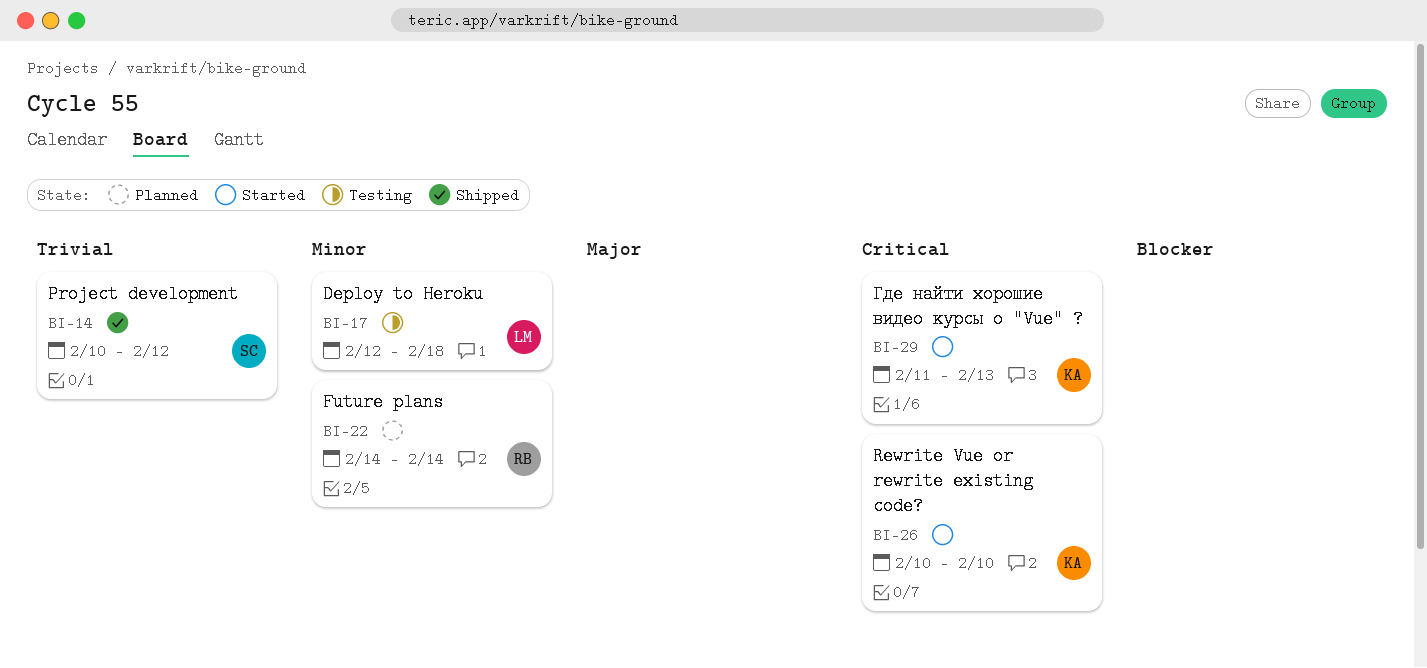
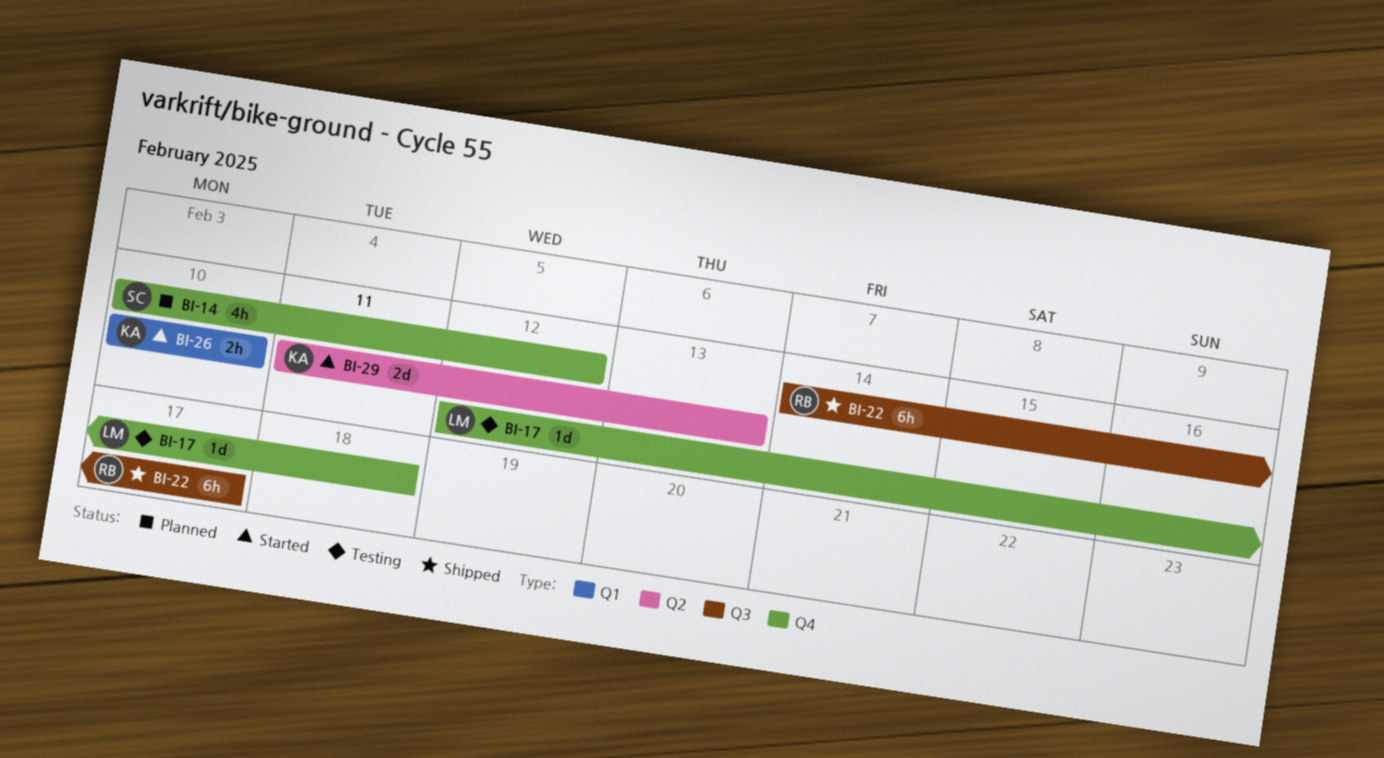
BI-14, status: Shipped -> Planned
BI-22, status: Planned -> Shipped
BI-22, due: Feb 14 -> Feb 17

